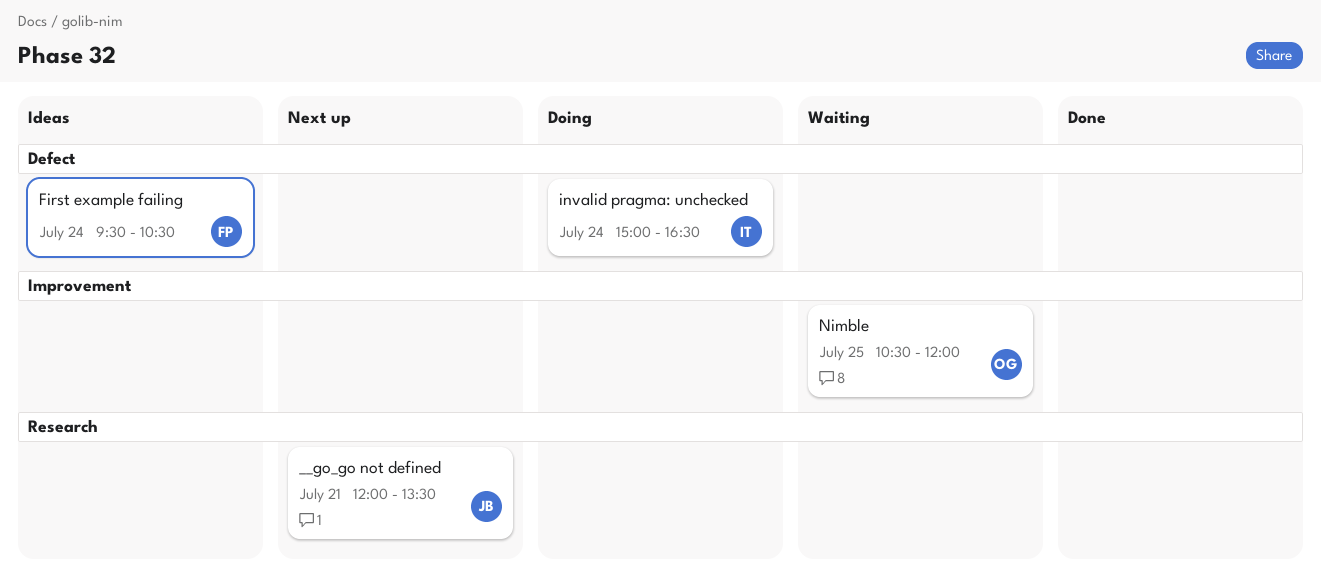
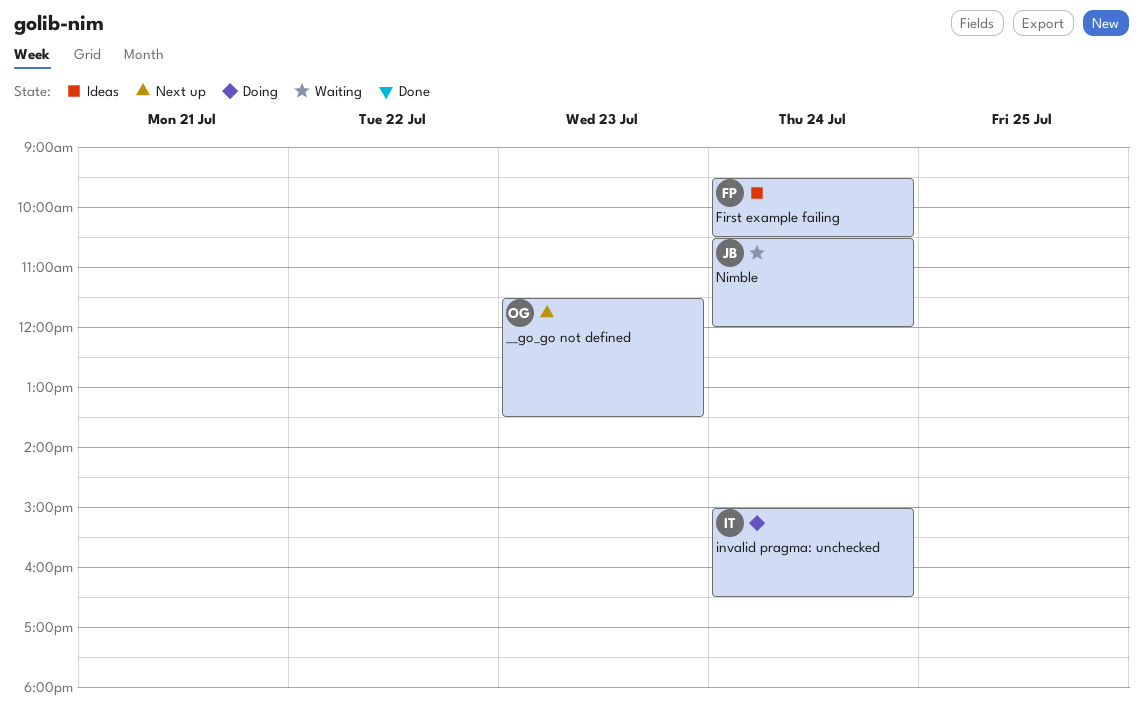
__go_go not defined, owner: JB -> OG
__go_go not defined, day: Jul 21 -> Jul 23
__go_go not defined, begins: 12:00 -> 11:30
Nimble, owner: OG -> JB
Nimble, day: Jul 25 -> Jul 24

